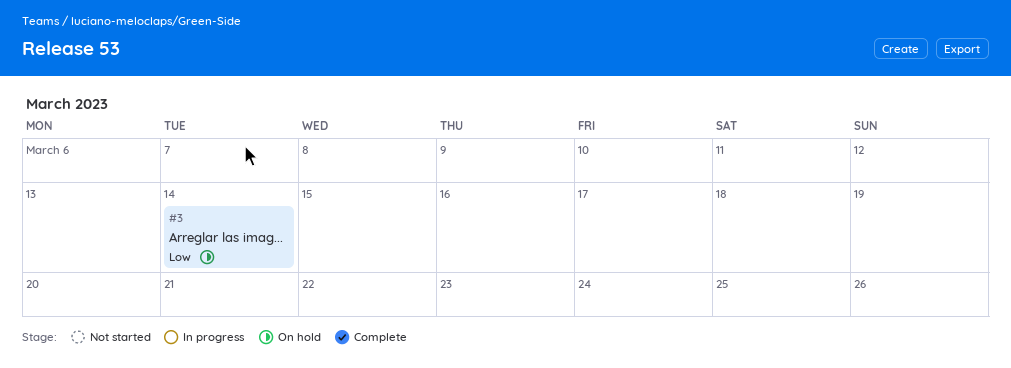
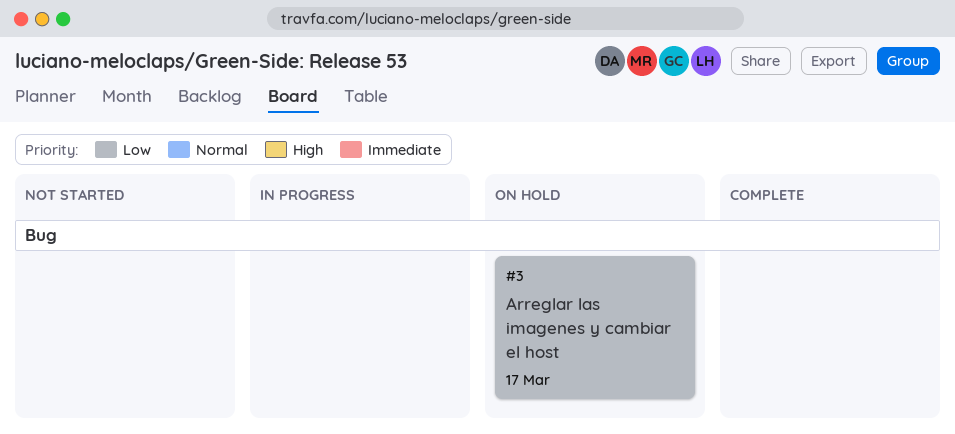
#3, due: Mar 14 -> Mar 17

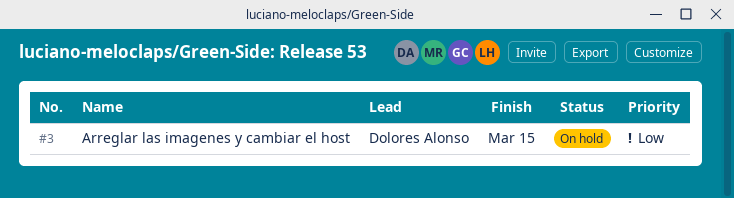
#3, due: Mar 17 -> Mar 15

